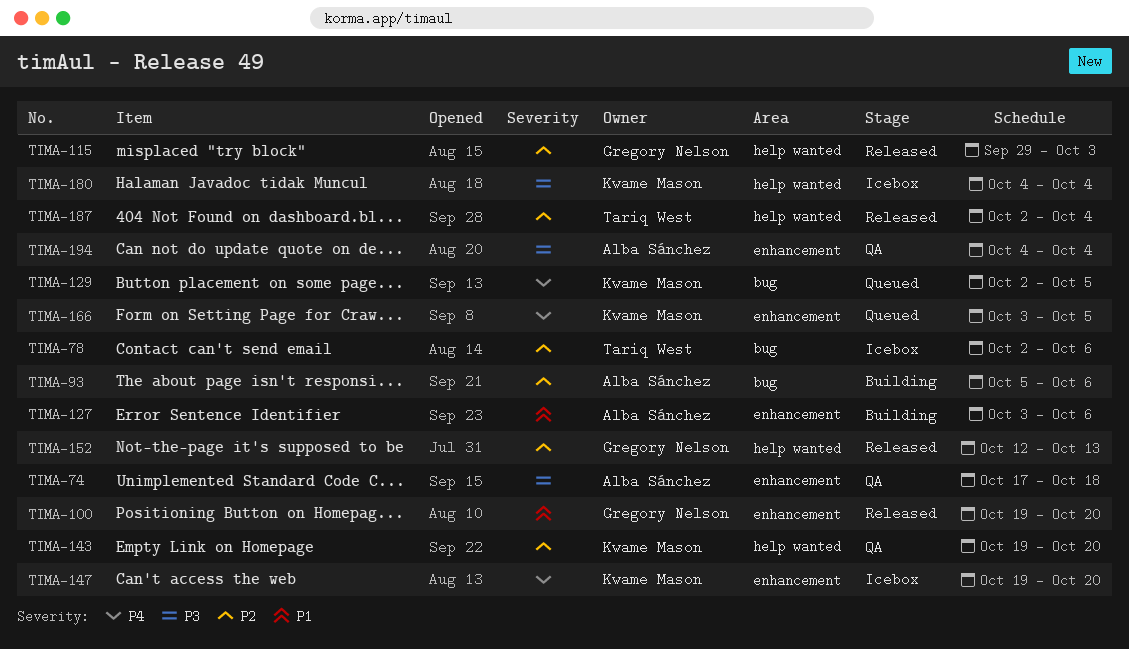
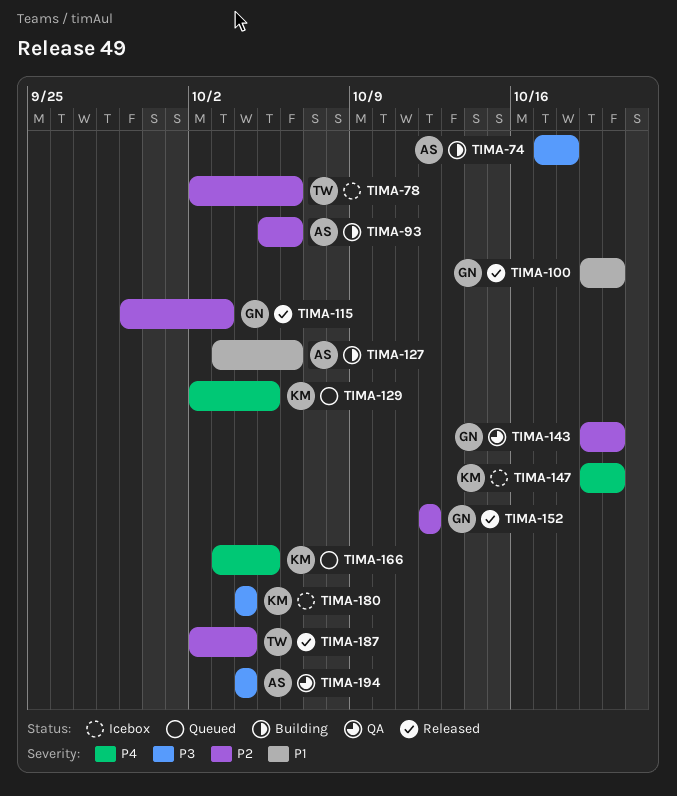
TIMA-74, status: QA -> Building
TIMA-143, owner: Kwame Mason -> Gregory Nelson
TIMA-152, due: Oct 13 -> Oct 12

